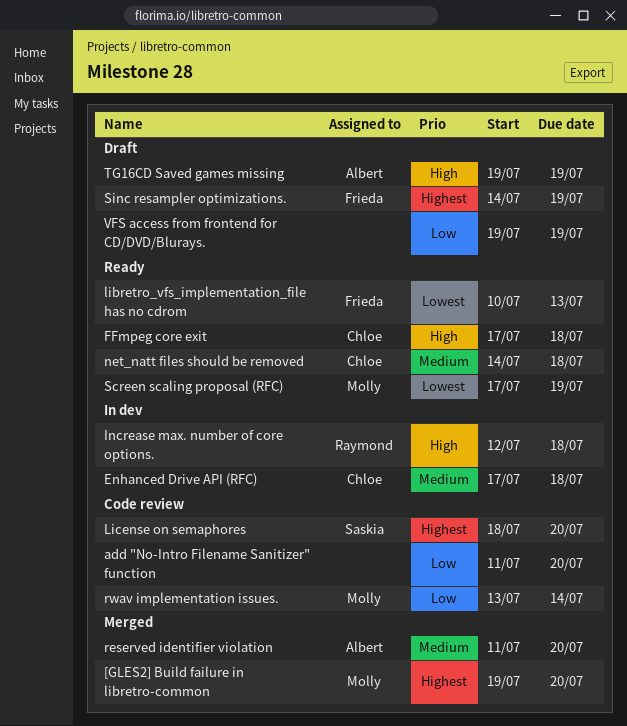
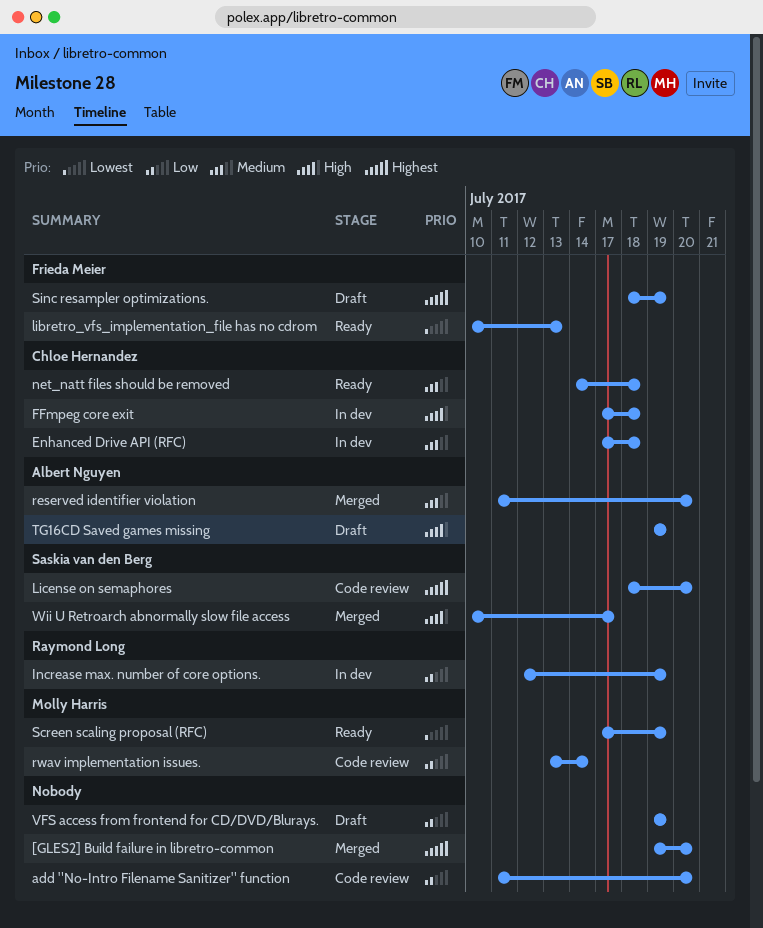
[GLES2] Build failure in libretro-common, owner: Molly Harris -> none
FFmpeg core exit, status: Ready -> In dev
Increase max. number of core options., priority: High -> Low
Increase max. number of core options., due: Jul 18 -> Jul 19
Sinc resampler optimizations., start: Jul 14 -> Jul 18
Wii U Retroarch abnormally slow file access: none -> present

